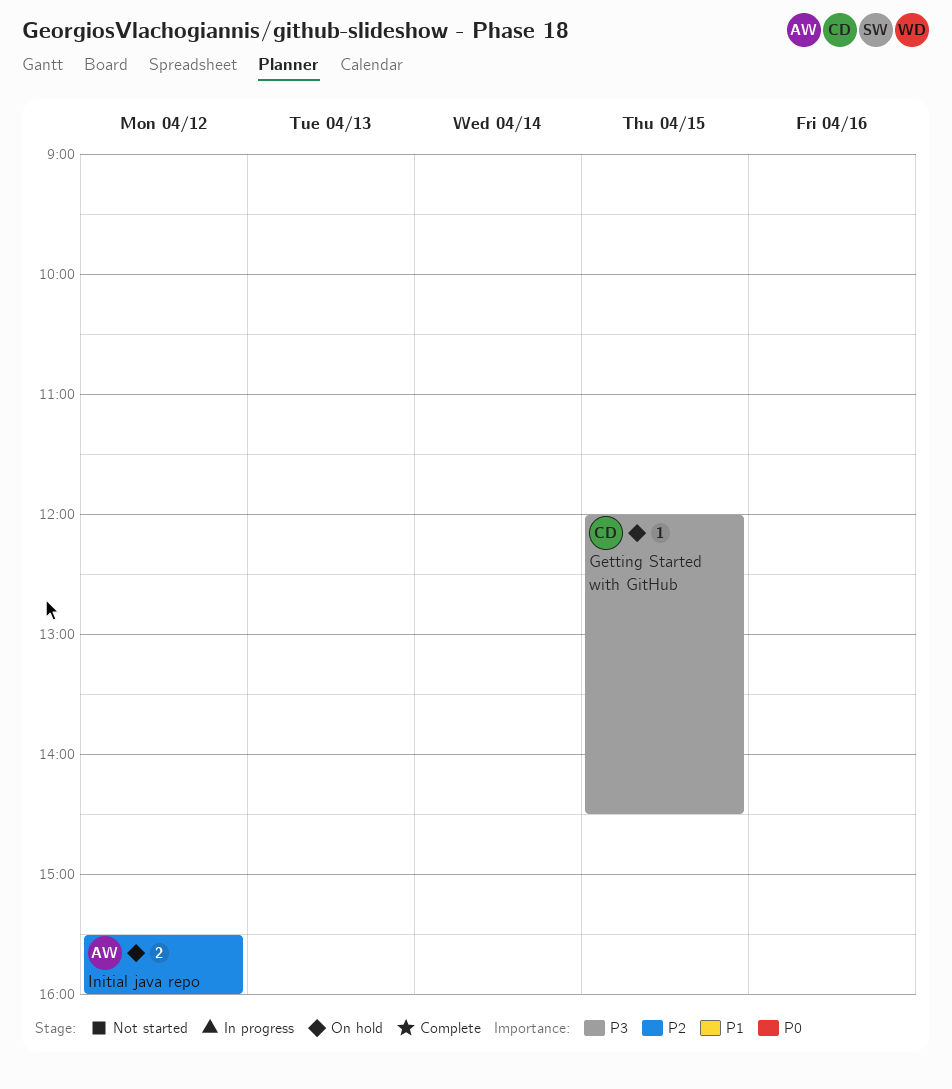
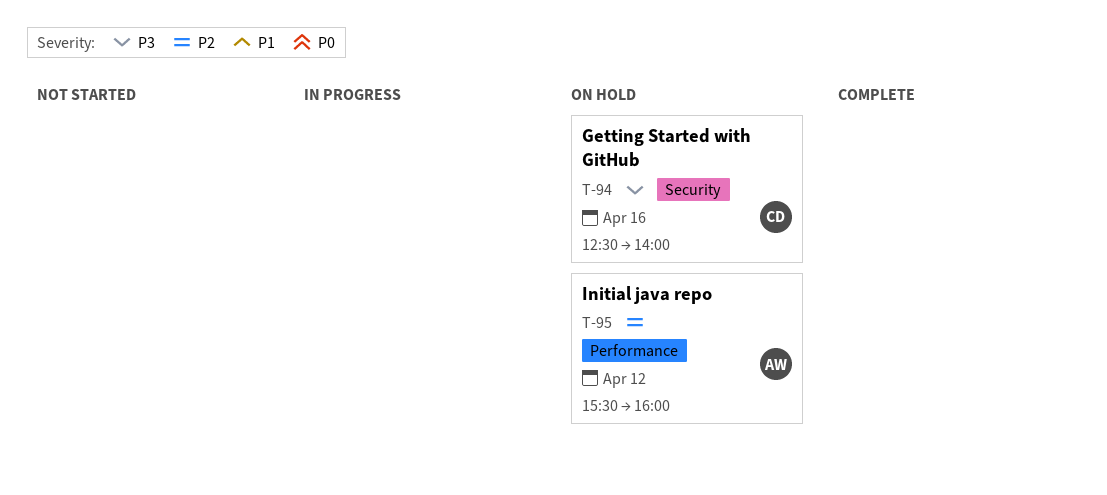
Getting Started with GitHub, day: Apr 15 -> Apr 16
Getting Started with GitHub, begins: 12:00 -> 12:30
Getting Started with GitHub, ends: 14:30 -> 14:00

